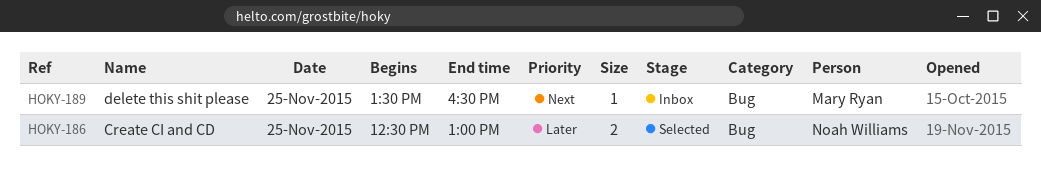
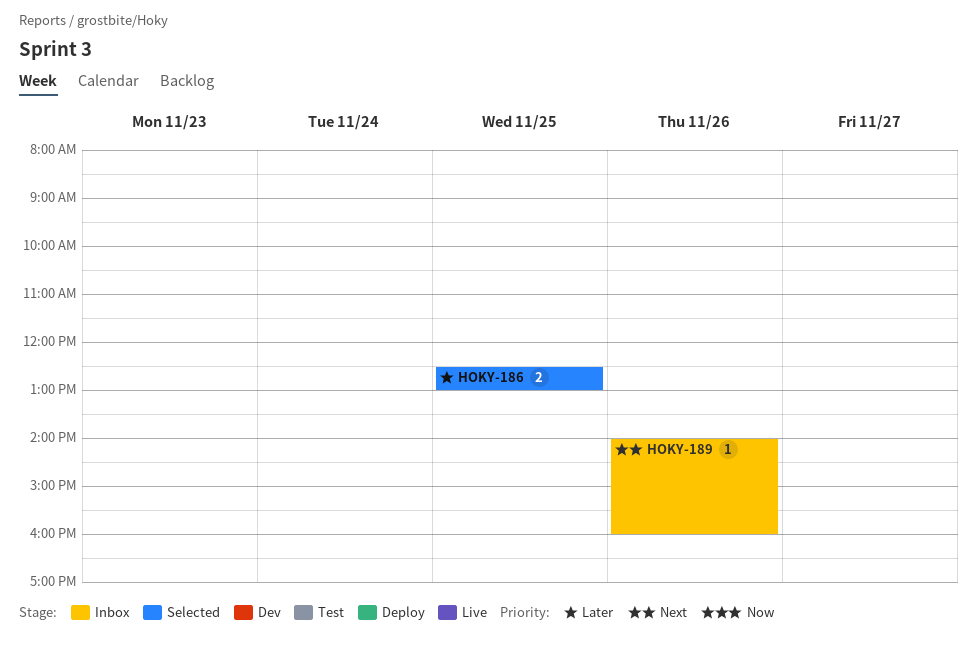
HOKY-189, day: Nov 25 -> Nov 26
HOKY-189, begins: 13:30 -> 14:00
HOKY-189, ends: 16:30 -> 16:00

